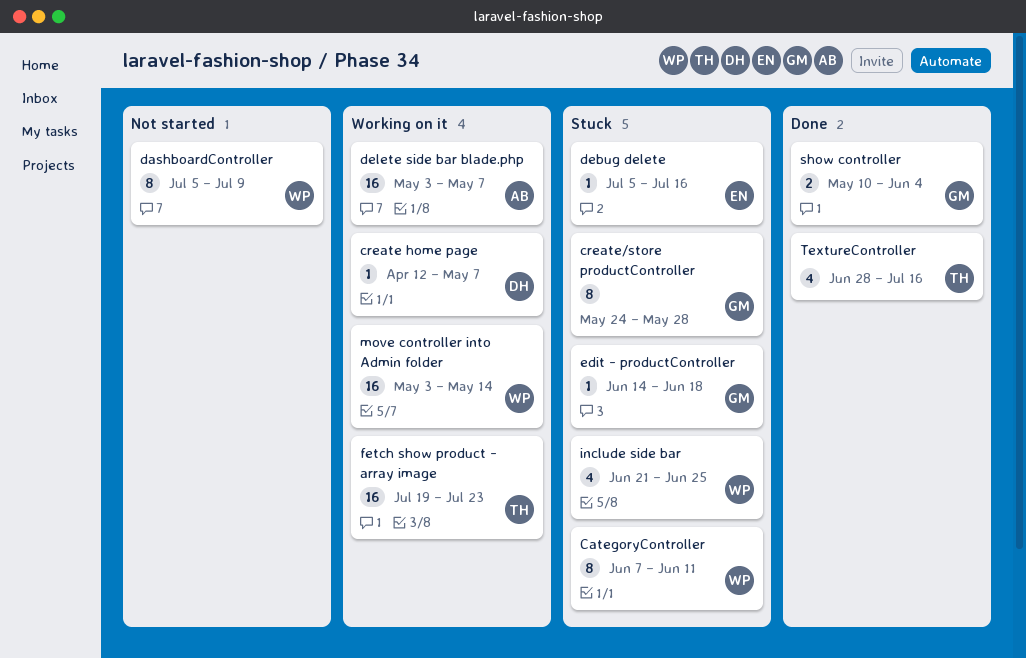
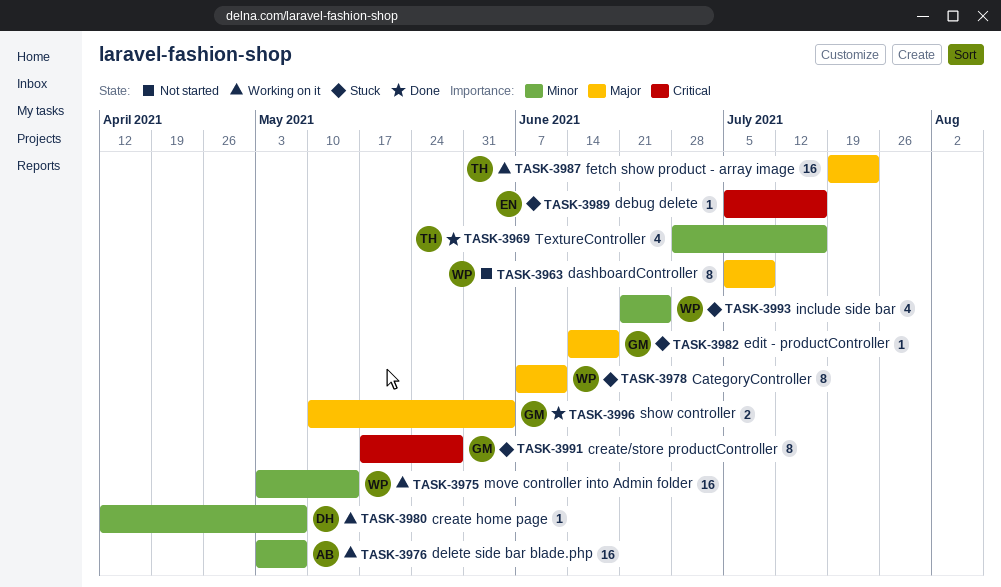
create/store productController, start: May 24 -> May 17

